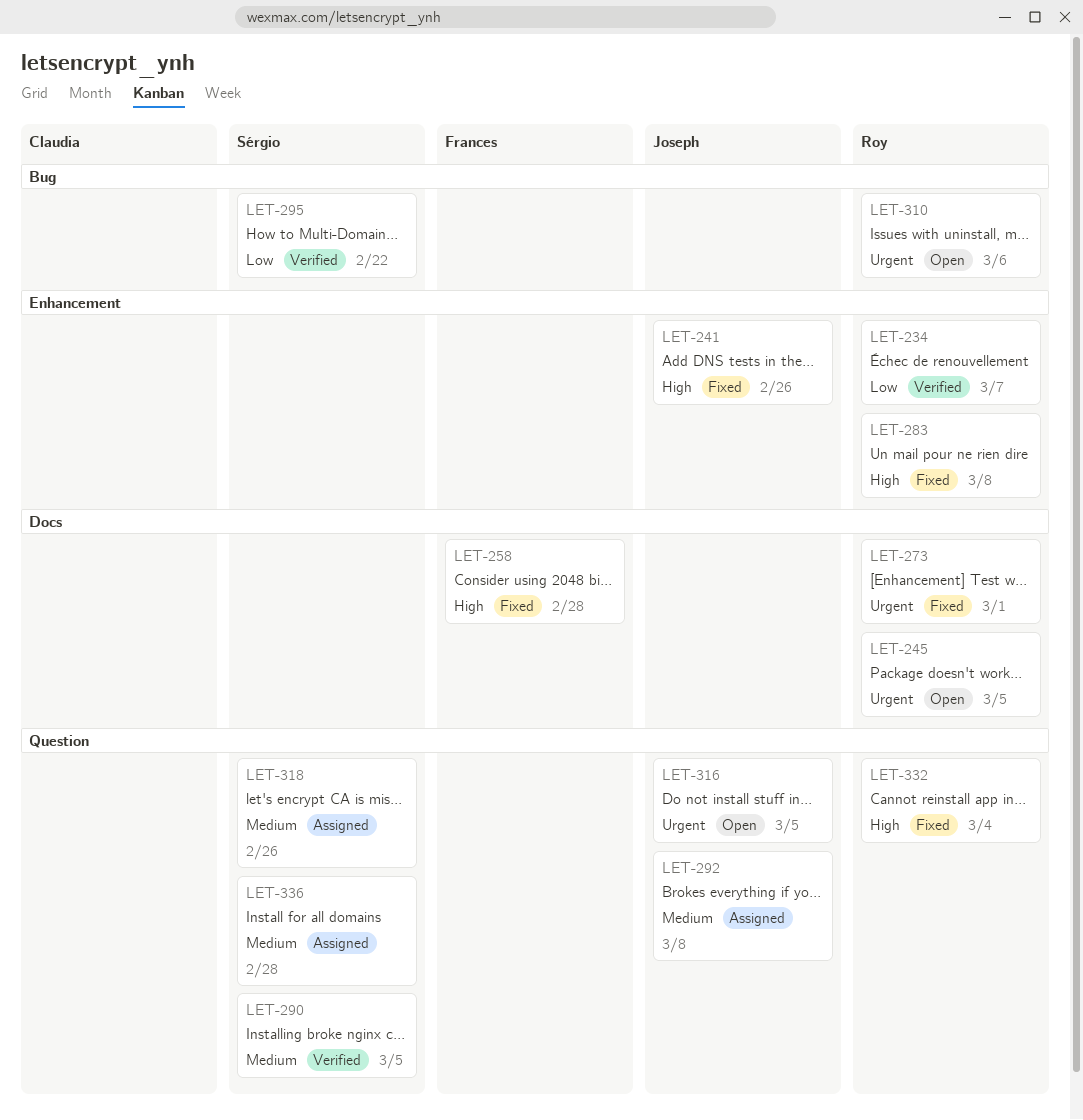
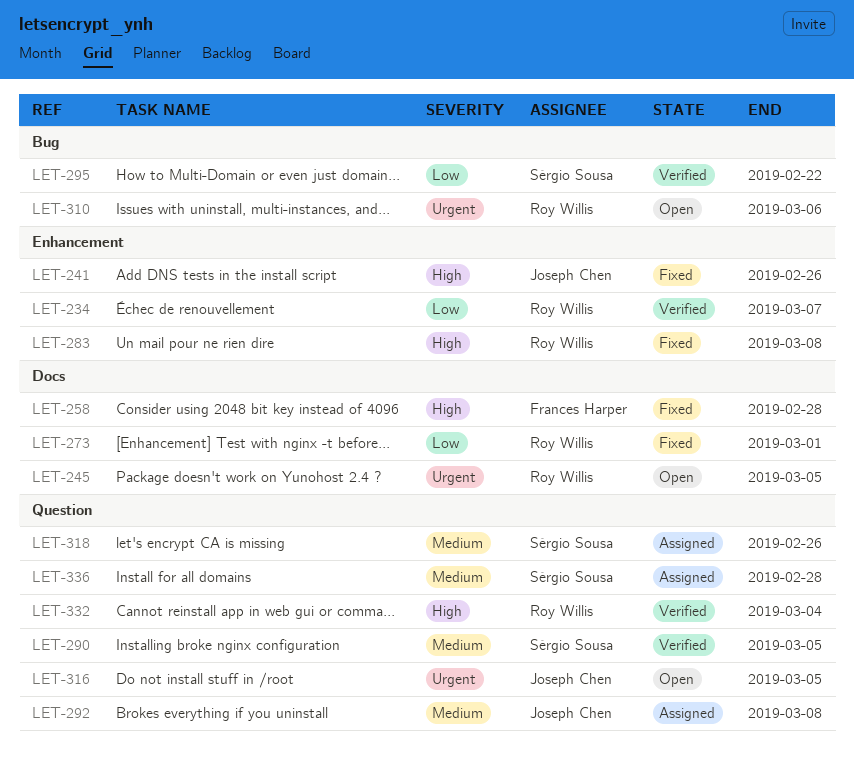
LET-273, priority: Urgent -> Low
LET-332, status: Fixed -> Verified

